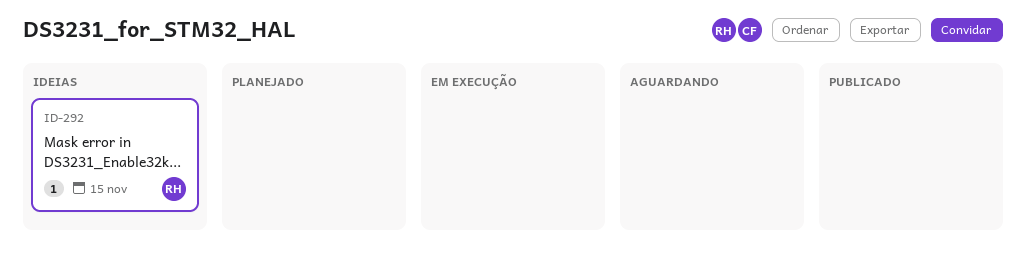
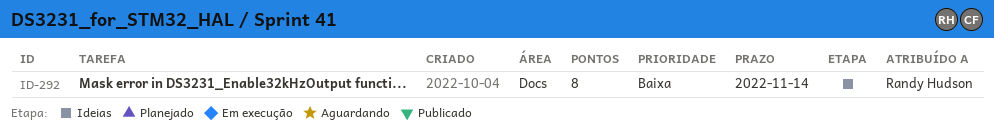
ID-292, estimate: 1 -> 8
ID-292, due: Nov 15 -> Nov 14

